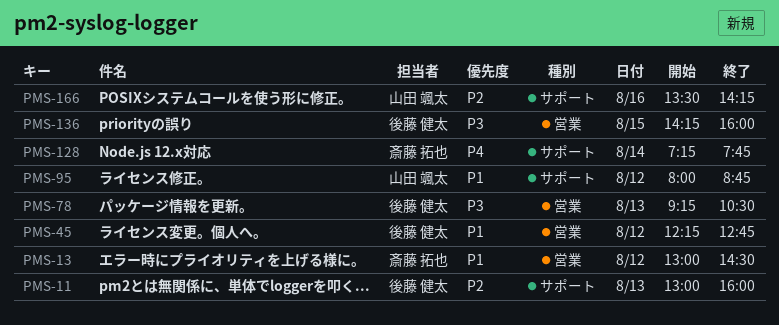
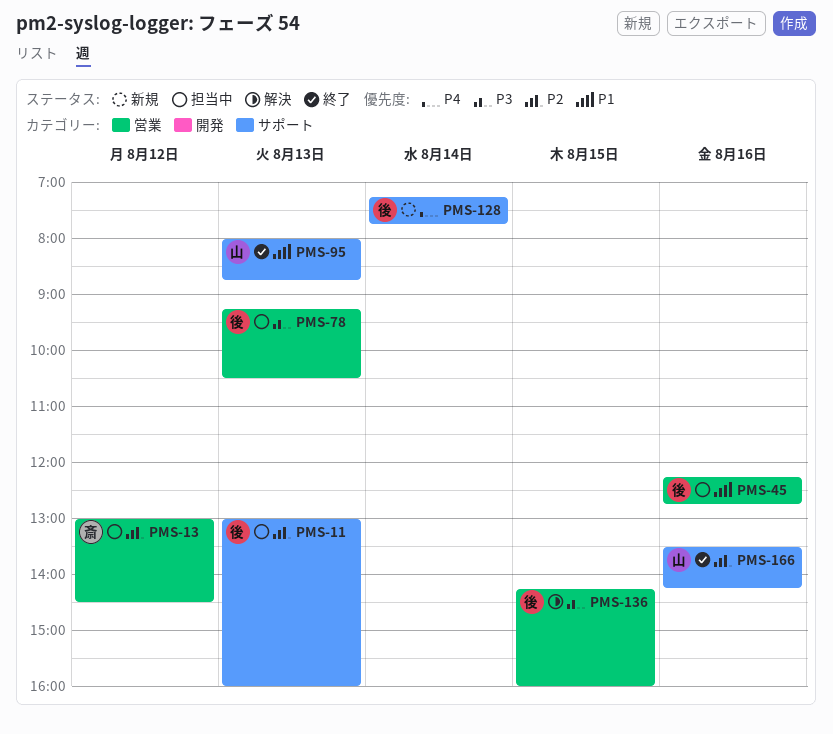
PMS-13, priority: P1 -> P2
PMS-45, day: Aug 12 -> Aug 16
PMS-95, day: Aug 12 -> Aug 13
PMS-128, owner: 斎藤 拓也 -> 後藤 健太

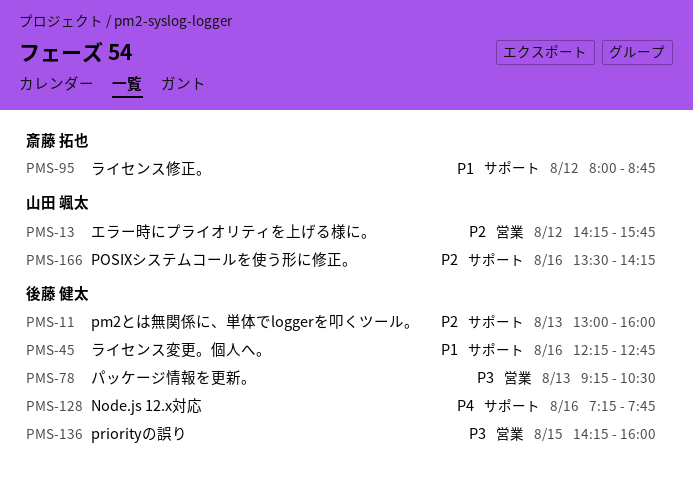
PMS-13, owner: 斎藤 拓也 -> 山田 颯太
PMS-13, begins: 13:00 -> 14:15
PMS-13, ends: 14:30 -> 15:45
PMS-45, label: 営業 -> サポート
PMS-95, owner: 山田 颯太 -> 斎藤 拓也
PMS-95, day: Aug 13 -> Aug 12
PMS-128, day: Aug 14 -> Aug 16

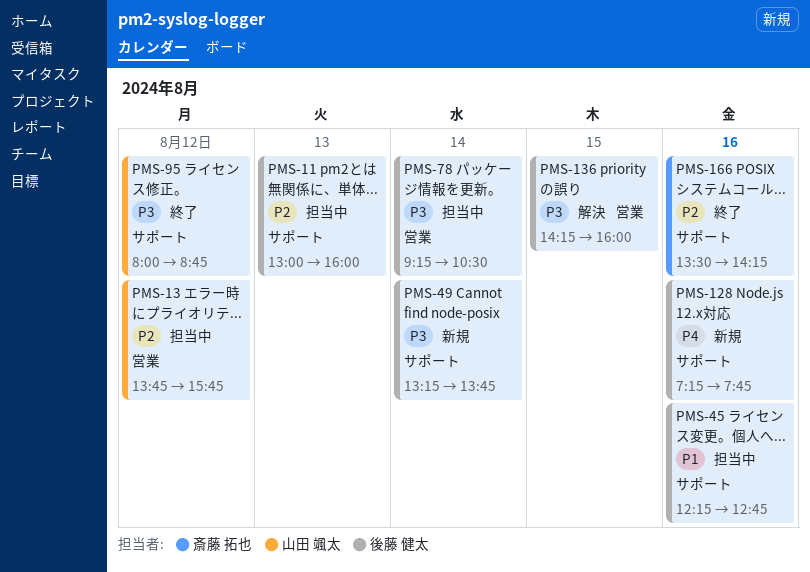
PMS-13, begins: 14:15 -> 13:45
PMS-49: none -> present
PMS-78, day: Aug 13 -> Aug 14
PMS-95, owner: 斎藤 拓也 -> 山田 颯太
PMS-95, priority: P1 -> P3
PMS-166, owner: 山田 颯太 -> 斎藤 拓也

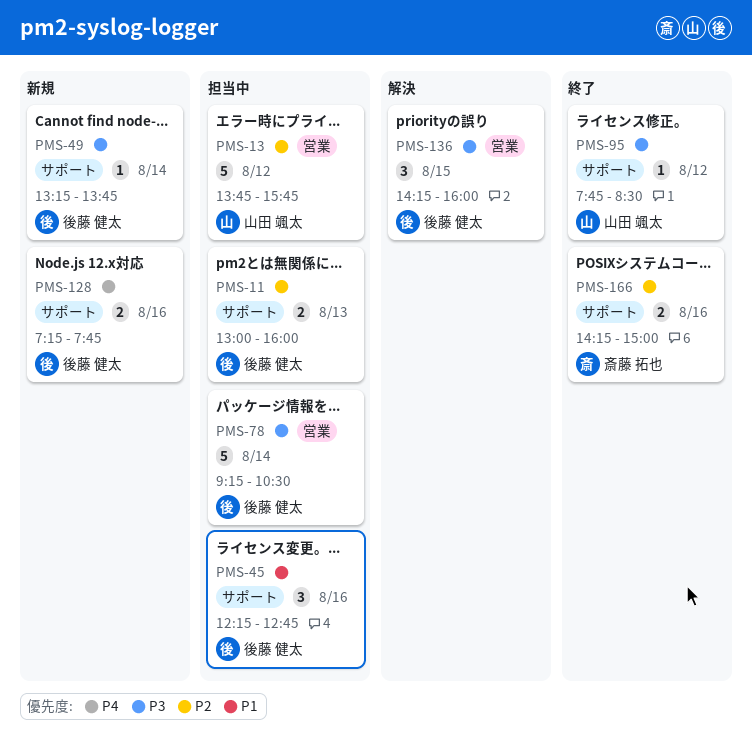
PMS-95, begins: 08:00 -> 07:45
PMS-95, ends: 08:45 -> 08:30
PMS-166, begins: 13:30 -> 14:15
PMS-166, ends: 14:15 -> 15:00

